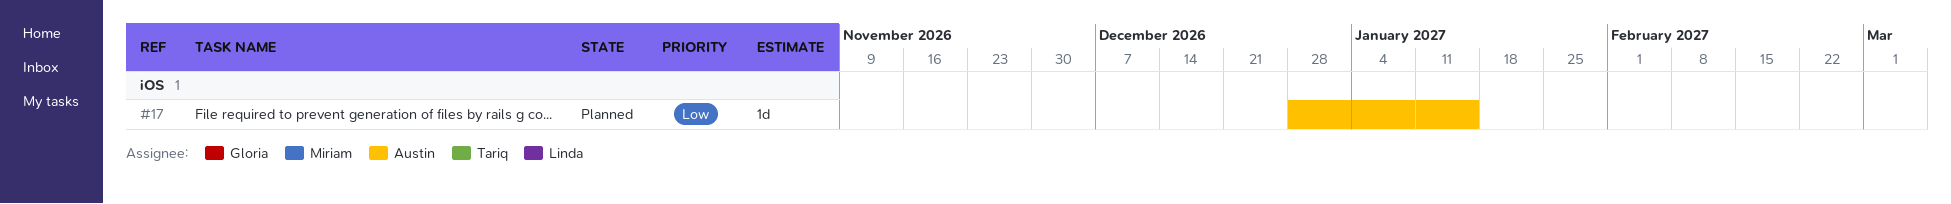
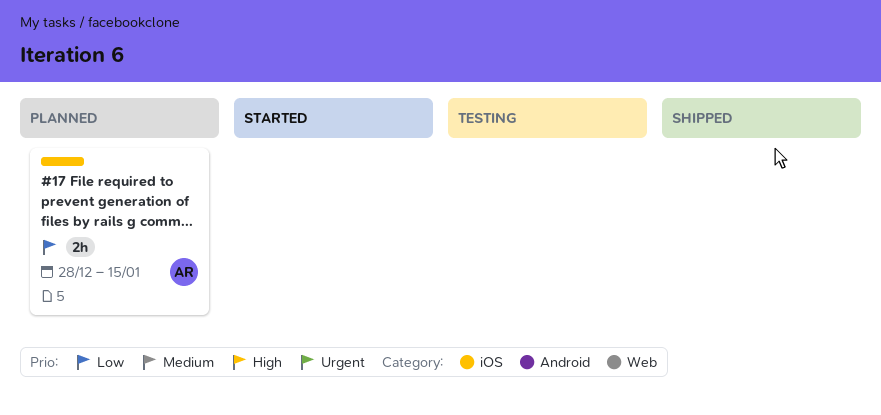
#17, estimate: 1d -> 2h

